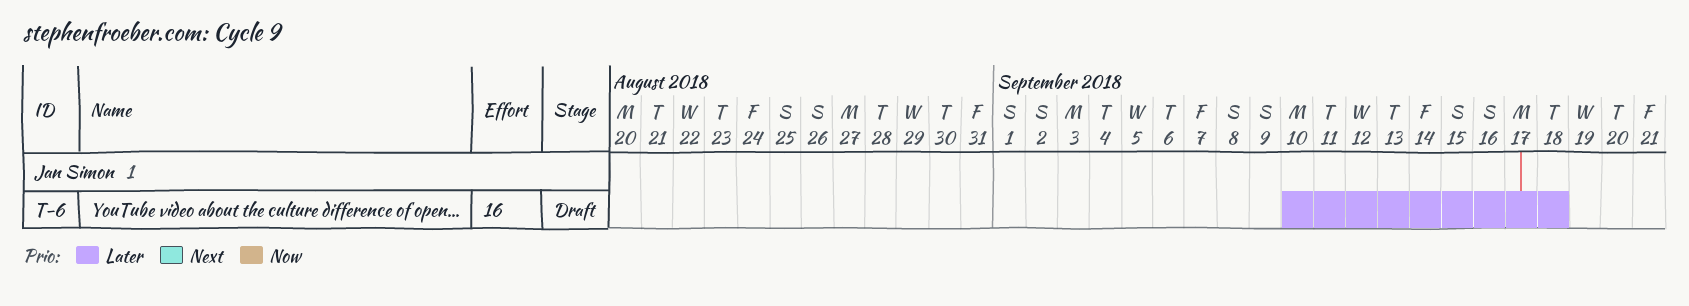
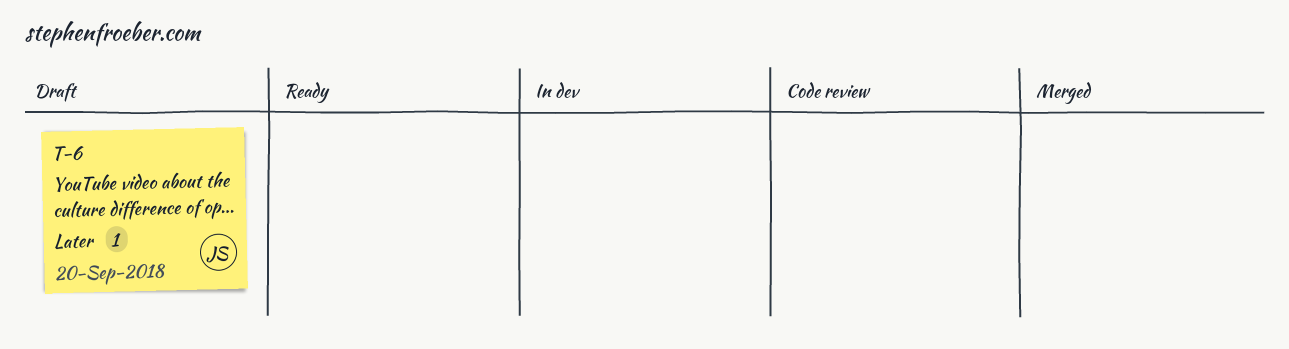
T-6, estimate: 16 -> 1
T-6, due: Sep 18 -> Sep 20

